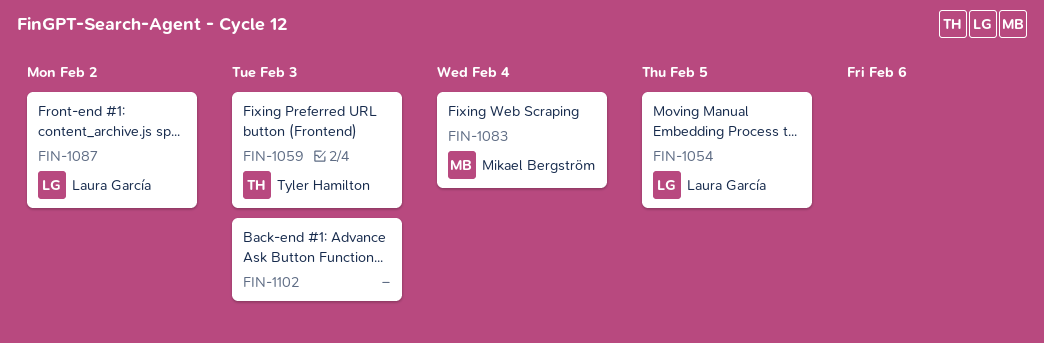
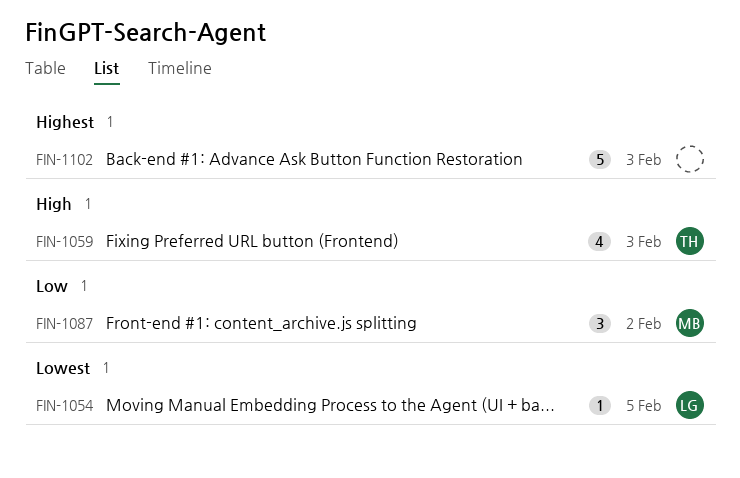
FIN-1083: present -> none
FIN-1087, owner: Laura García -> Mikael Bergström

